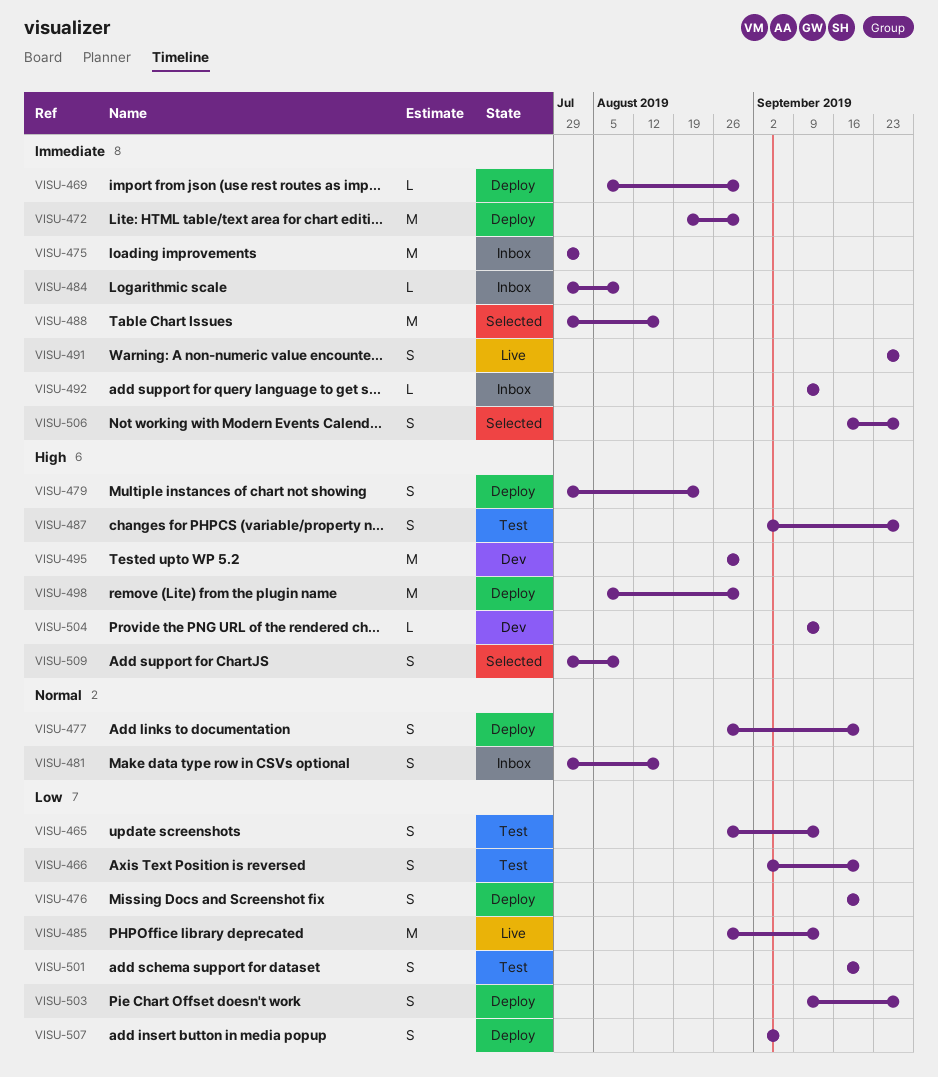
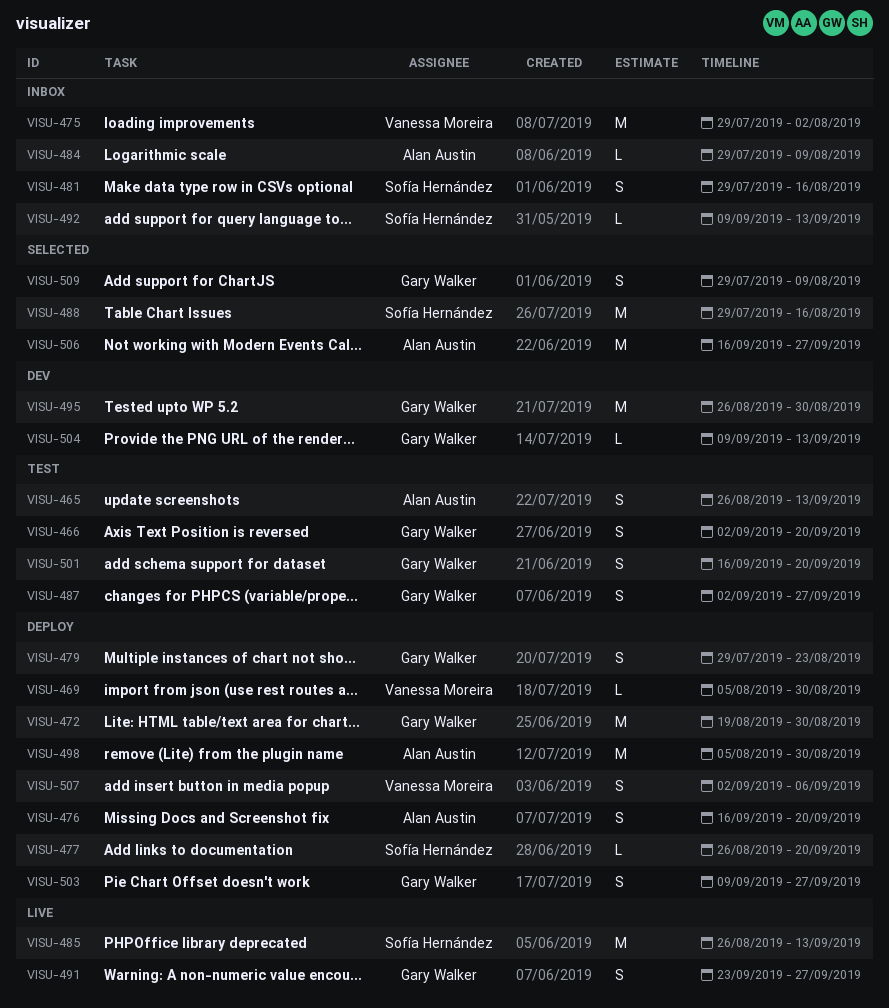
VISU-477, estimate: S -> L
VISU-506, estimate: S -> M

